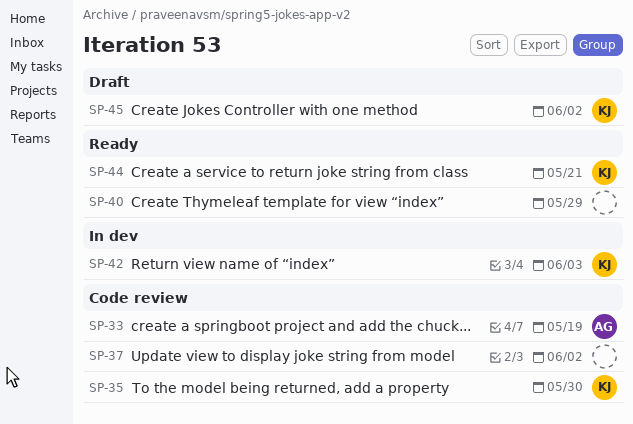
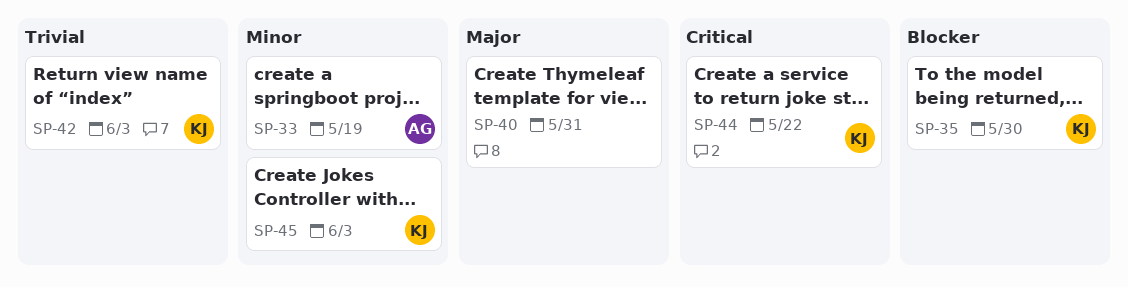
SP-37: present -> none
SP-40, due: May 29 -> May 31
SP-44, due: May 21 -> May 22
SP-45, due: Jun 2 -> Jun 3

